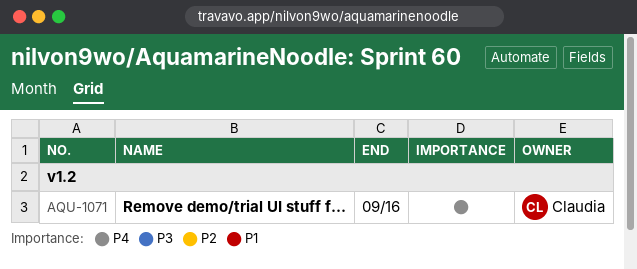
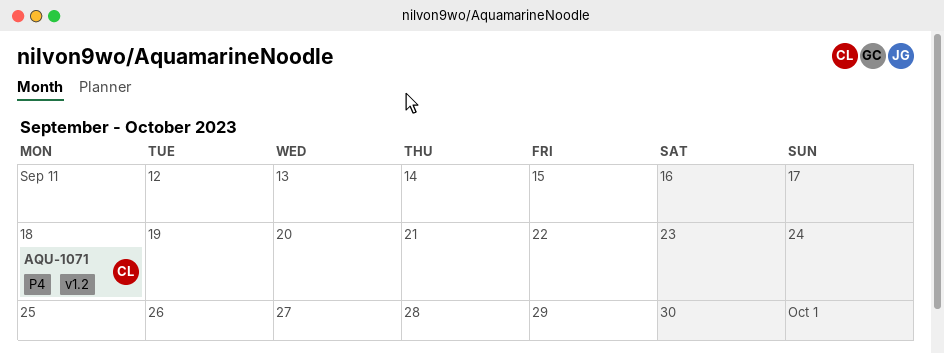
AQU-1071, due: Sep 16 -> Sep 18

